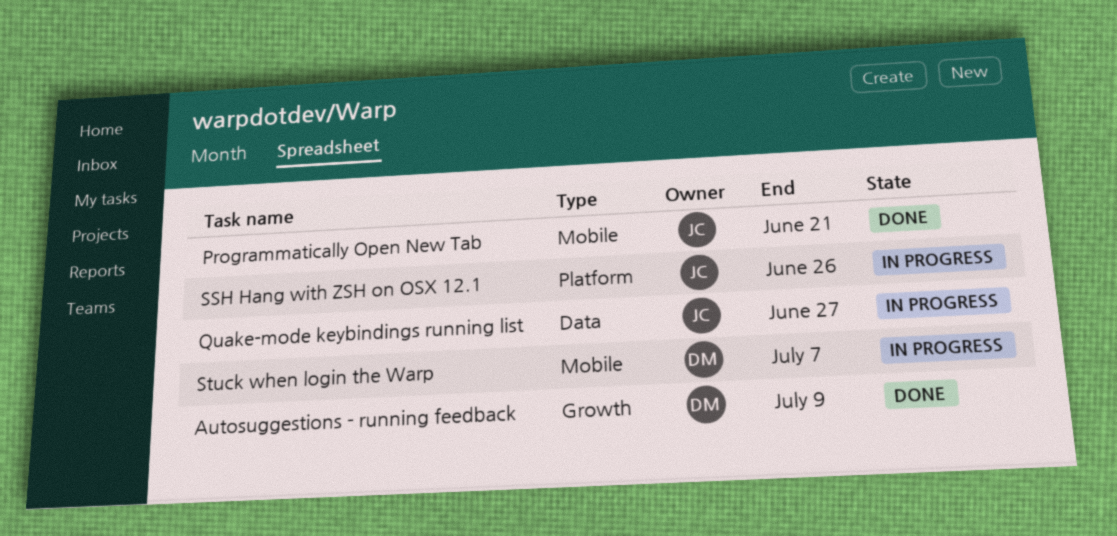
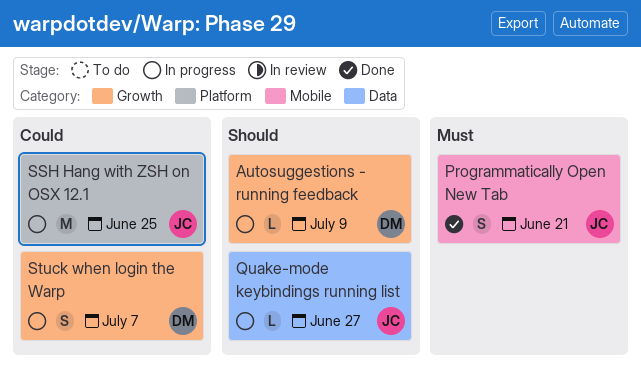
Autosuggestions - running feedback, status: Done -> In progress
SSH Hang with ZSH on OSX 12.1, due: Jun 26 -> Jun 25
Stuck when login the Warp, label: Mobile -> Growth

